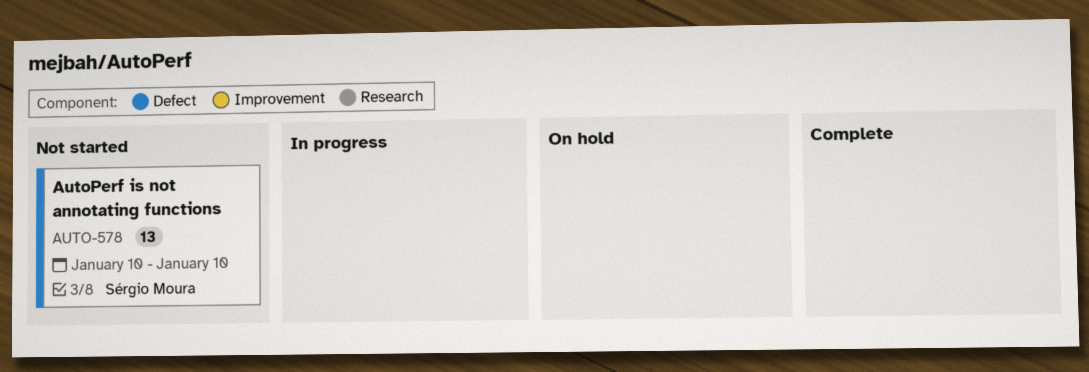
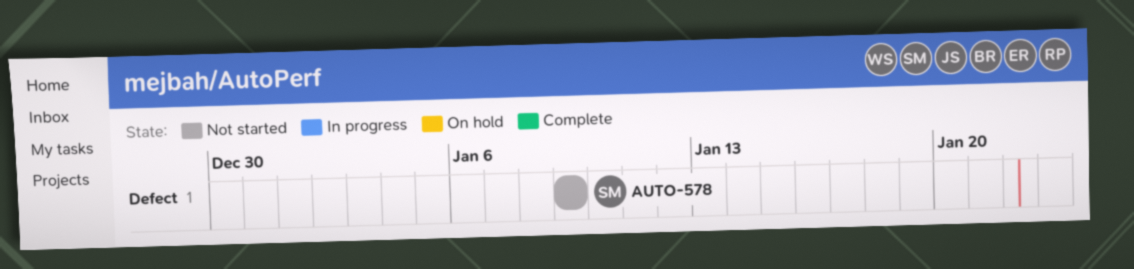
AUTO-578, start: Jan 10 -> Jan 9
AUTO-578, due: Jan 10 -> Jan 9

